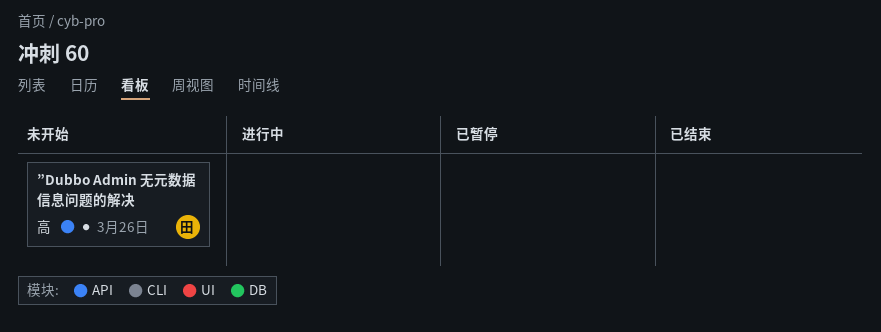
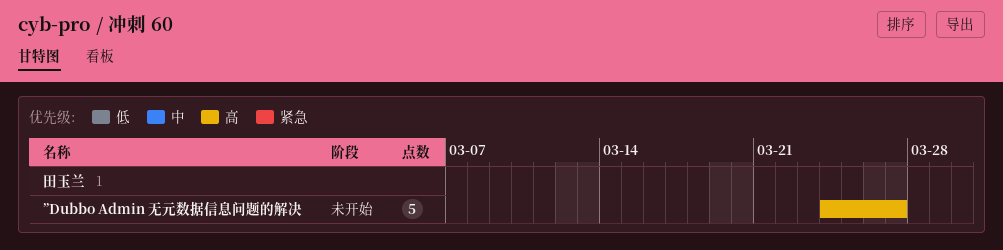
”Dubbo Admin 无元数据信息问题的解决, estimate: 1 -> 5
”Dubbo Admin 无元数据信息问题的解决, due: Mar 26 -> Mar 27

